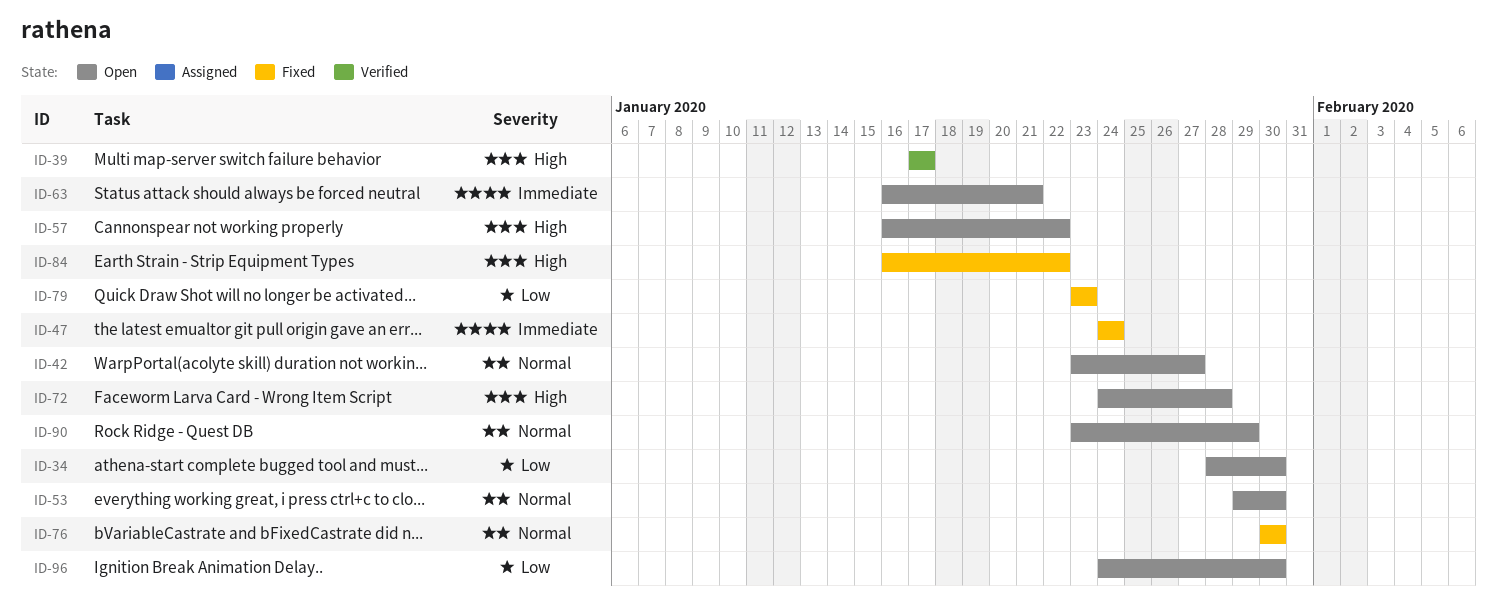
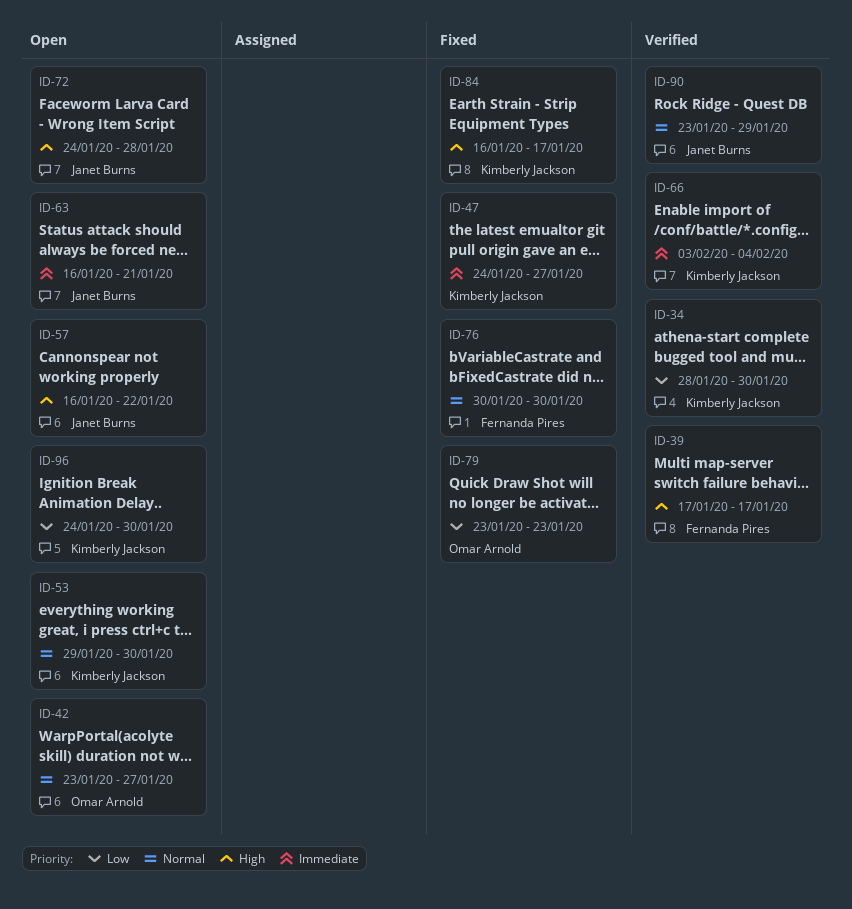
ID-34, status: Open -> Verified
ID-47, due: Jan 24 -> Jan 27
ID-66: none -> present
ID-84, due: Jan 22 -> Jan 17
ID-90, status: Open -> Verified

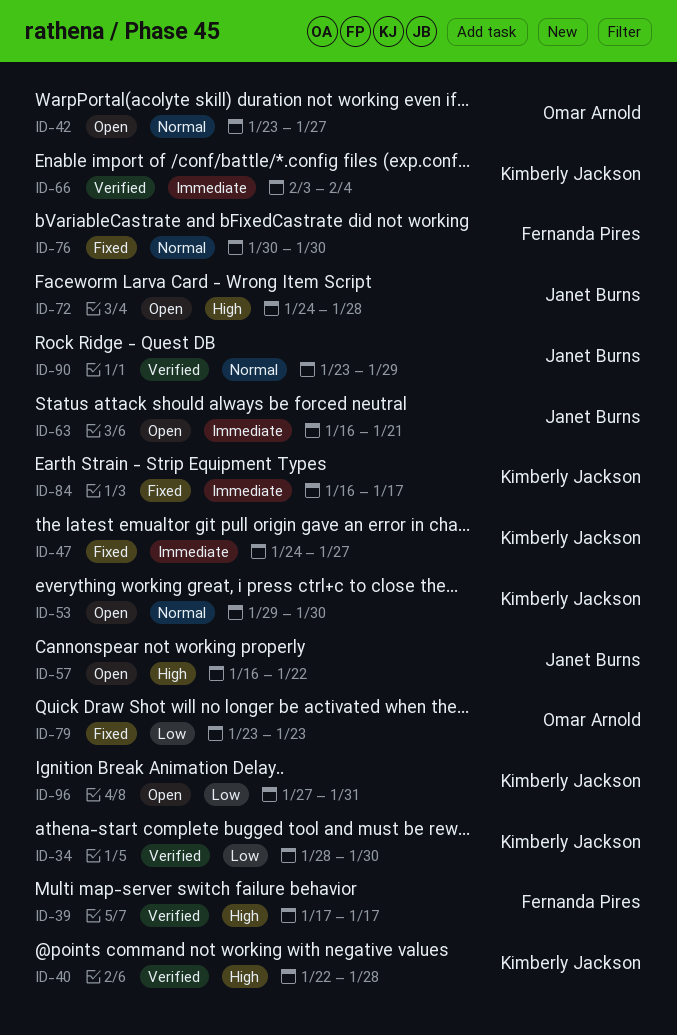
ID-40: none -> present
ID-84, priority: High -> Immediate
ID-96, start: Jan 24 -> Jan 27
ID-96, due: Jan 30 -> Jan 31

